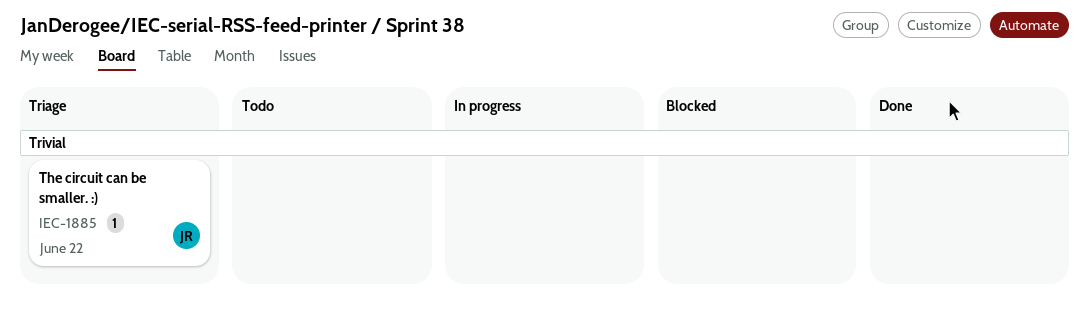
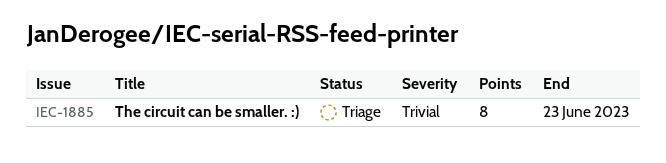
IEC-1885, estimate: 1 -> 8
IEC-1885, due: Jun 22 -> Jun 23

